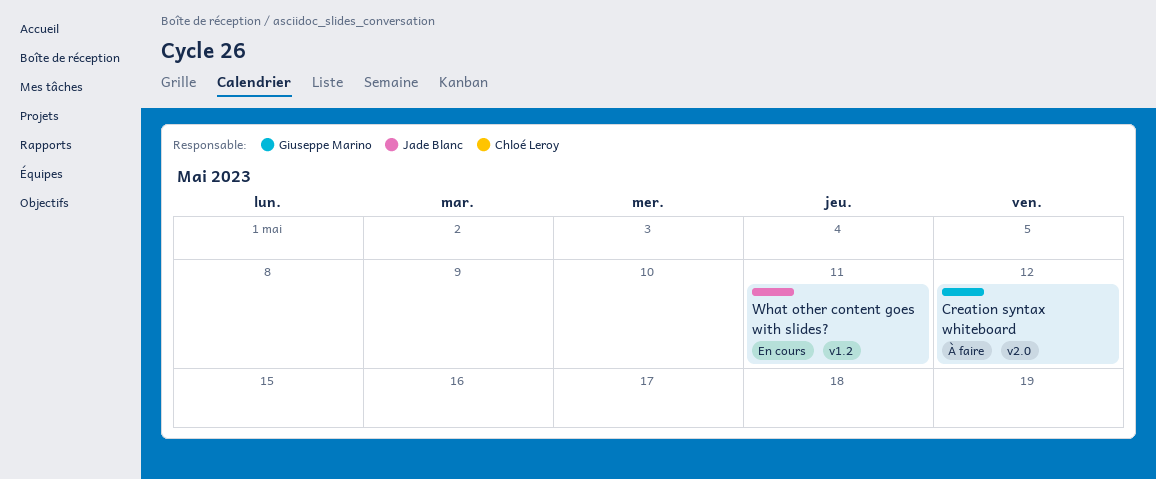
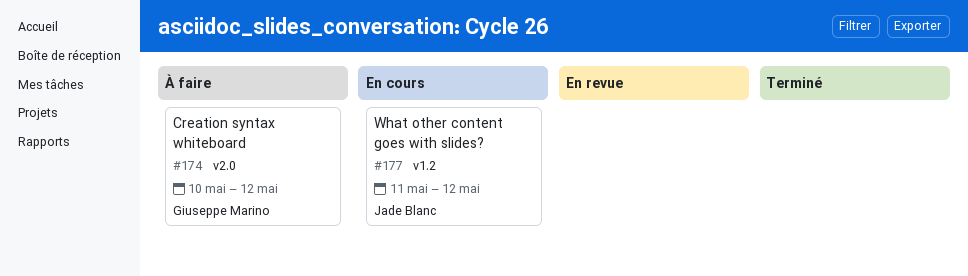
What other content goes with slides?, due: May 11 -> May 12

